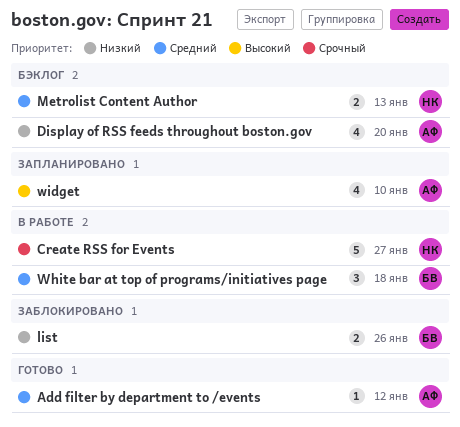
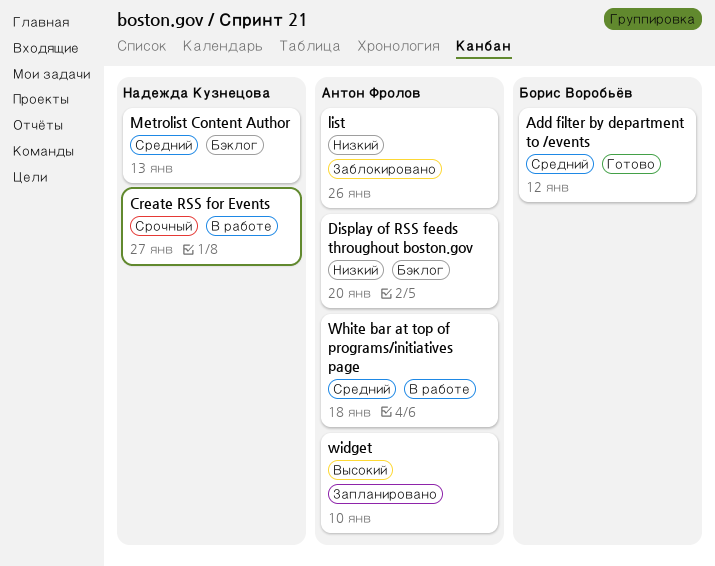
Add filter by department to /events, owner: Антон Фролов -> Борис Воробьёв
list, owner: Борис Воробьёв -> Антон Фролов
White bar at top of programs/initiatives page, owner: Борис Воробьёв -> Антон Фролов

